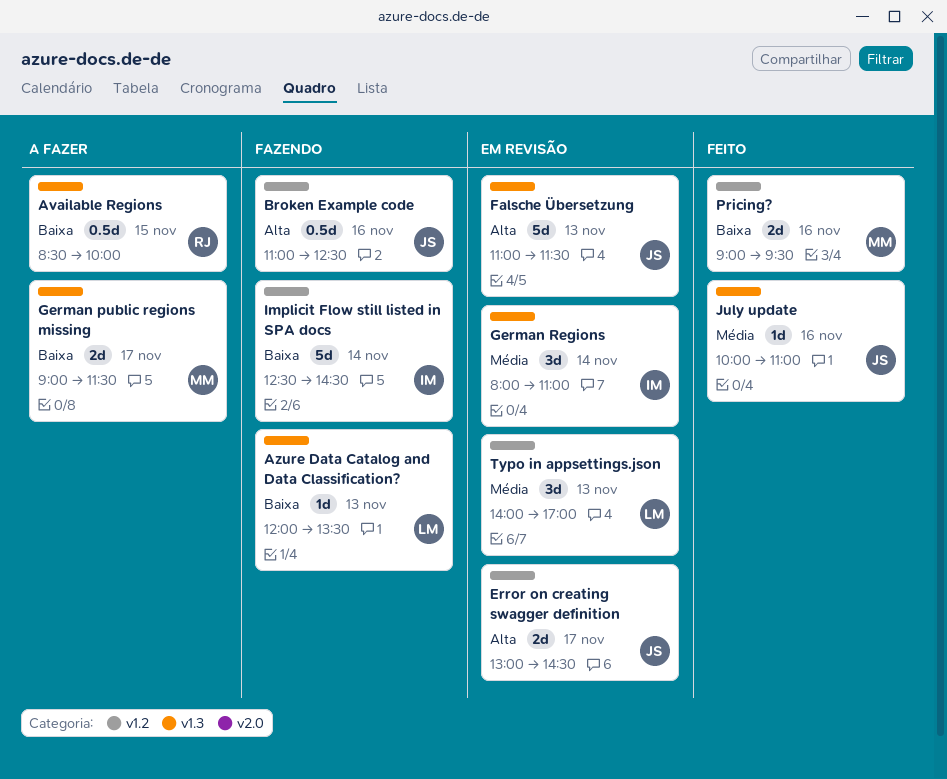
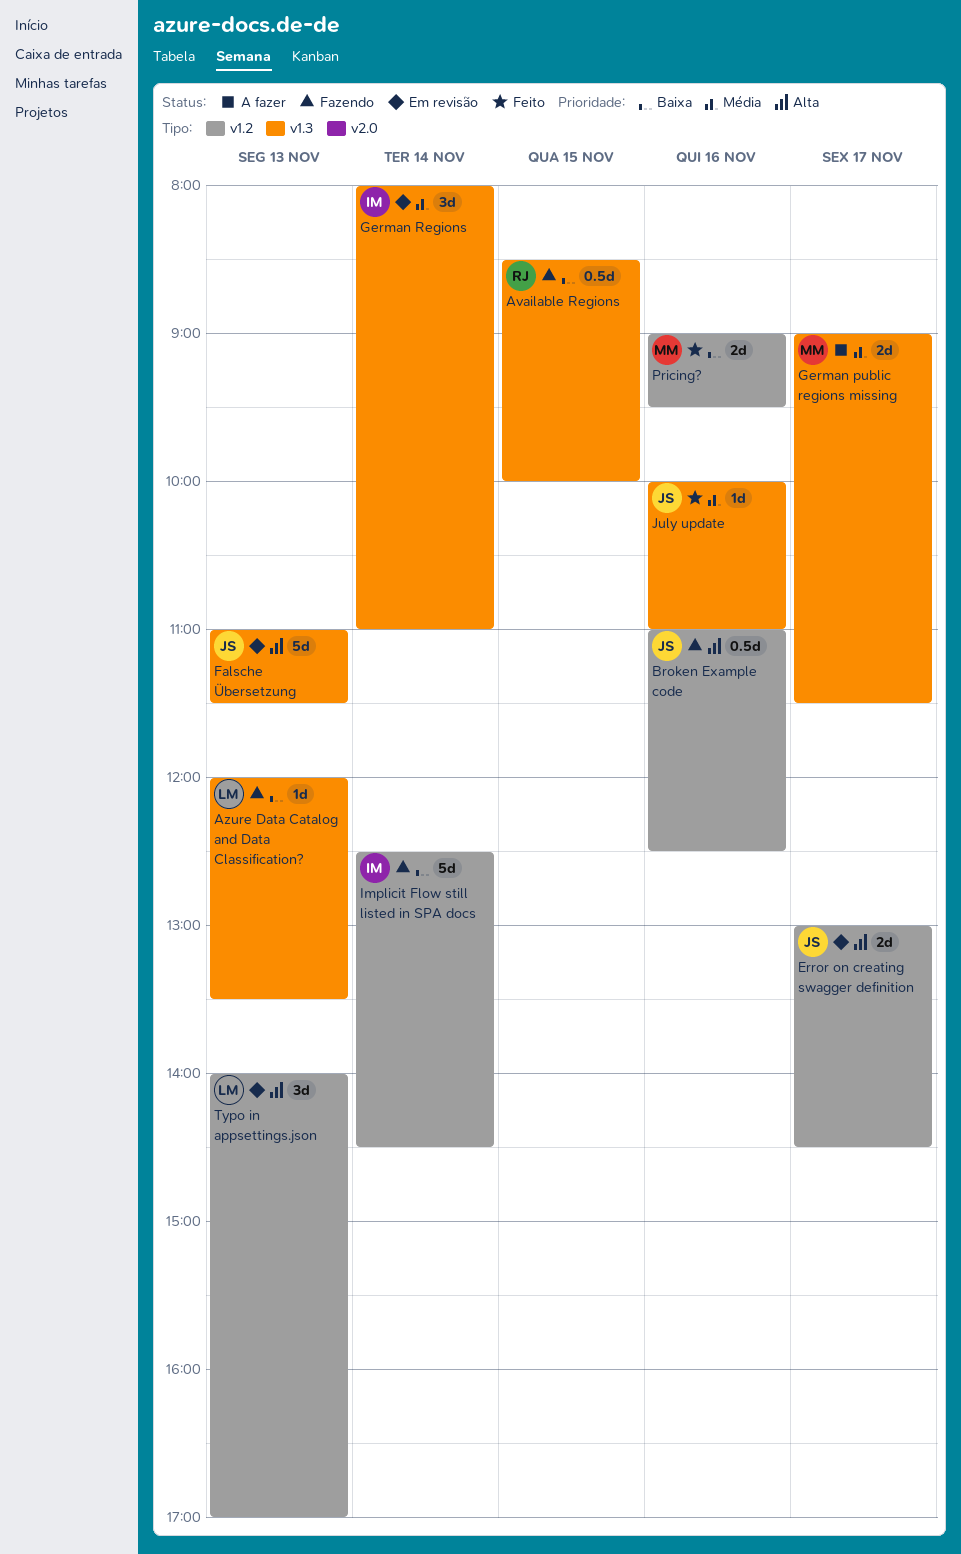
Available Regions, status: A fazer -> Fazendo
German public regions missing, priority: Baixa -> Média
Typo in appsettings.json, priority: Média -> Alta

